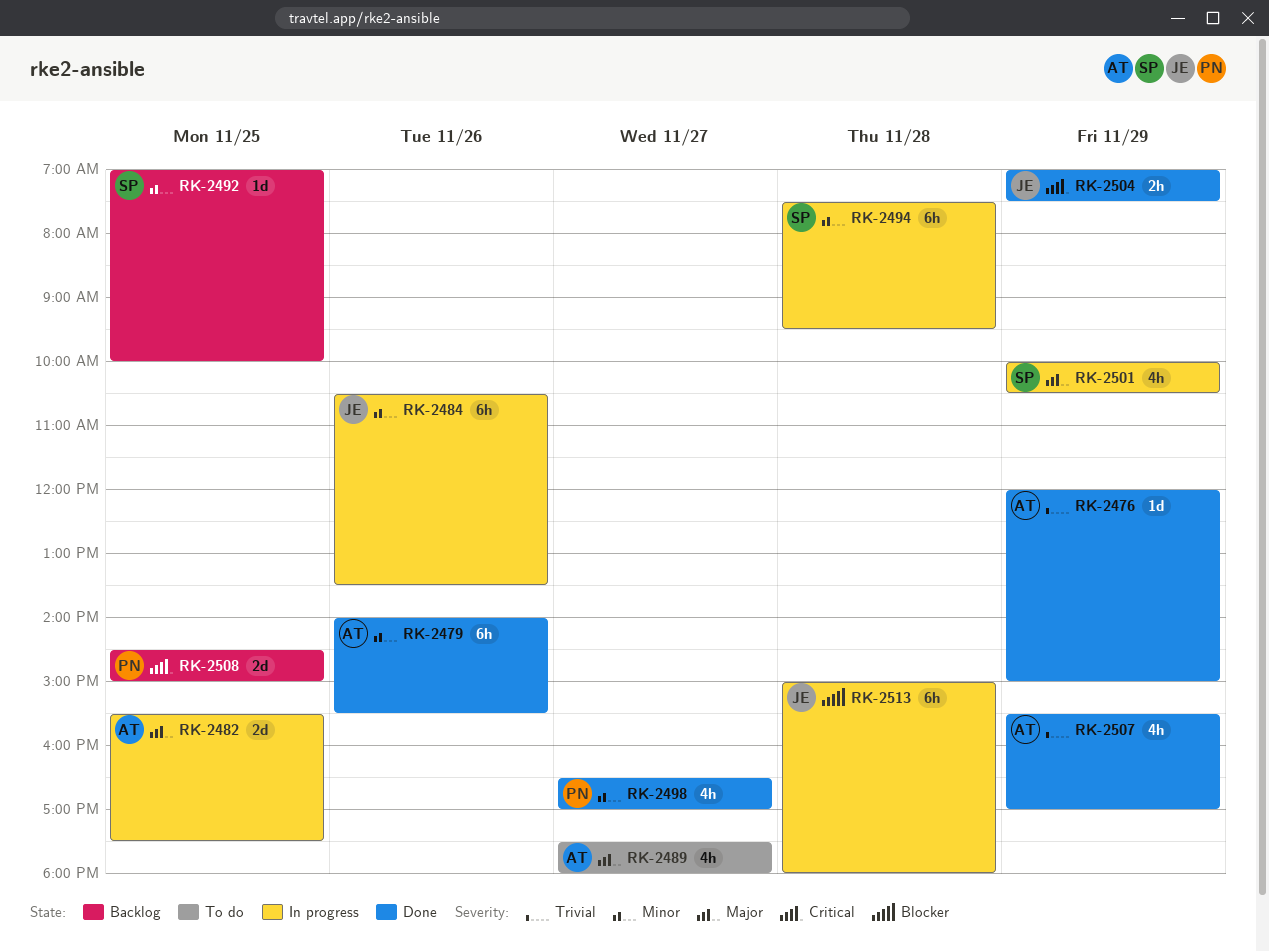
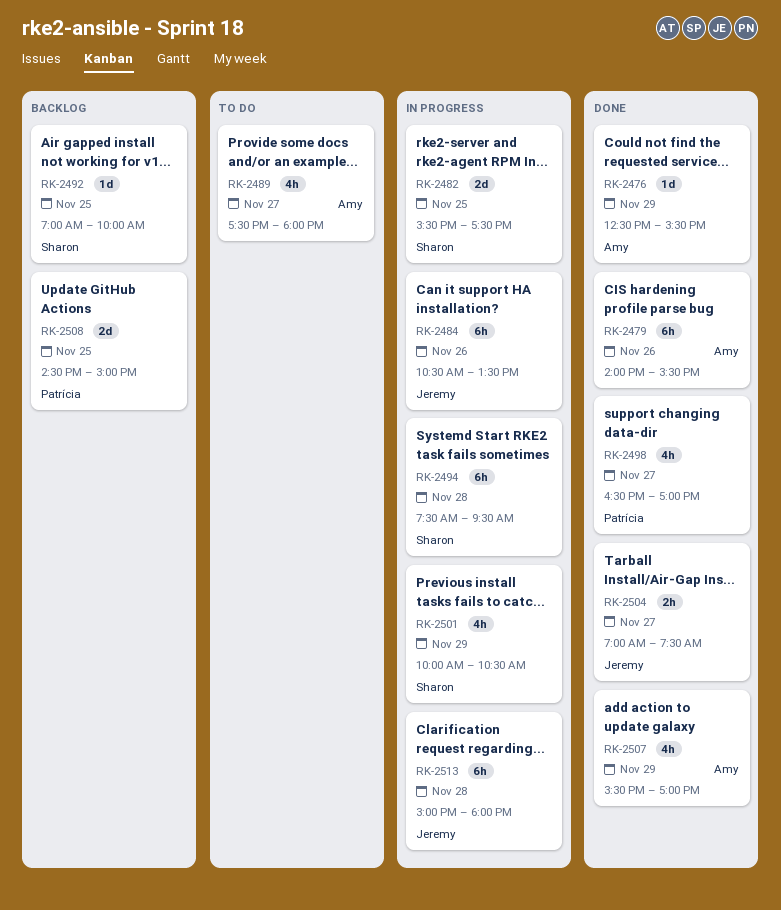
RK-2476, begins: 12:00 -> 12:30
RK-2476, ends: 15:00 -> 15:30
RK-2482, owner: Amy -> Sharon
RK-2504, day: Nov 29 -> Nov 27

